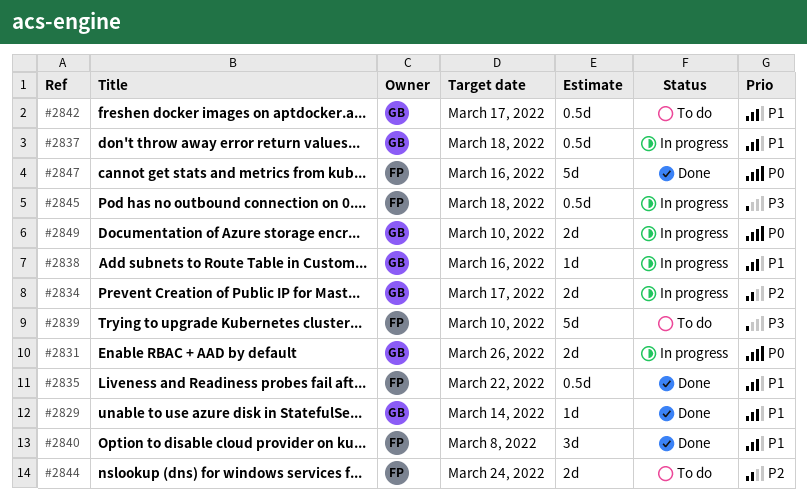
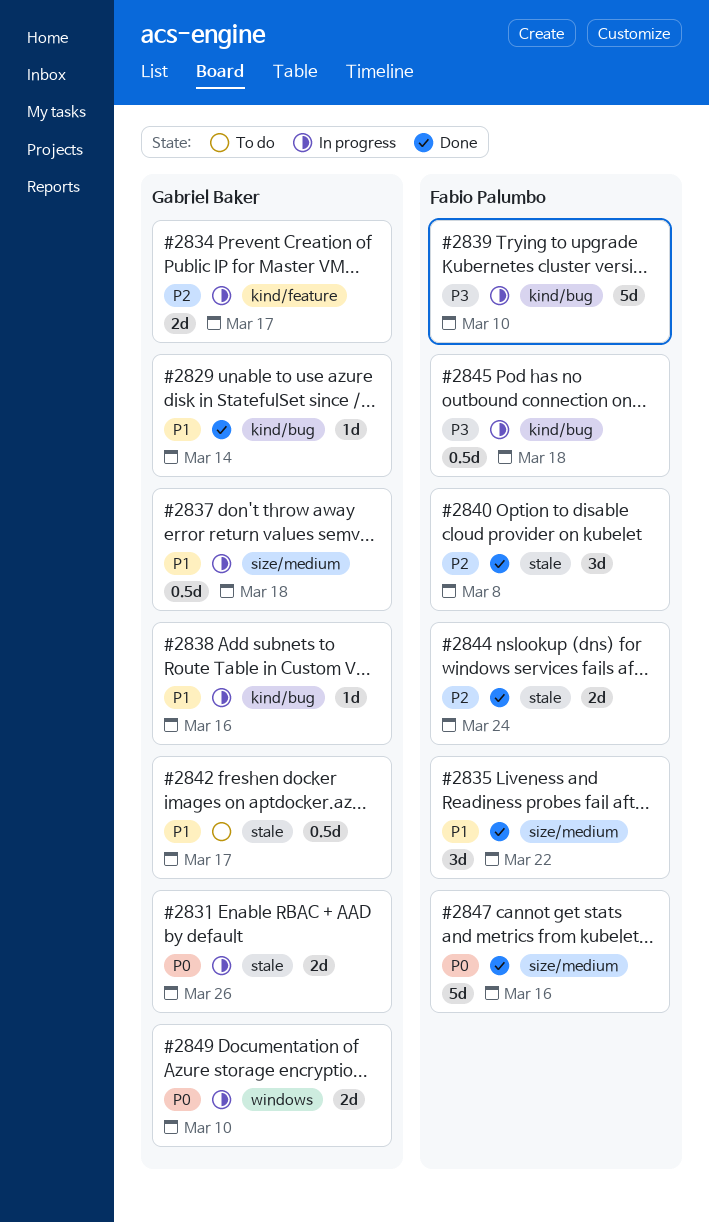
#2835, estimate: 0.5d -> 3d
#2839, status: To do -> In progress
#2840, priority: P1 -> P2
#2844, status: To do -> Done

